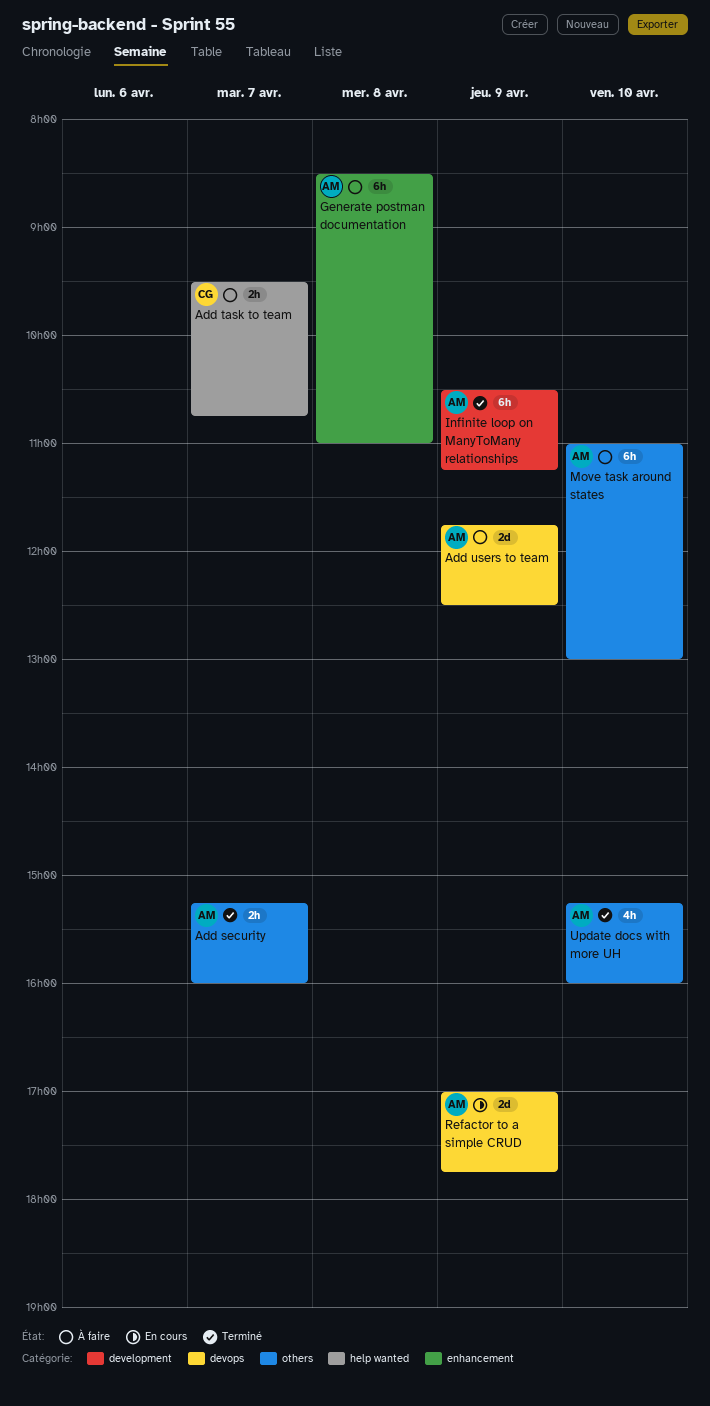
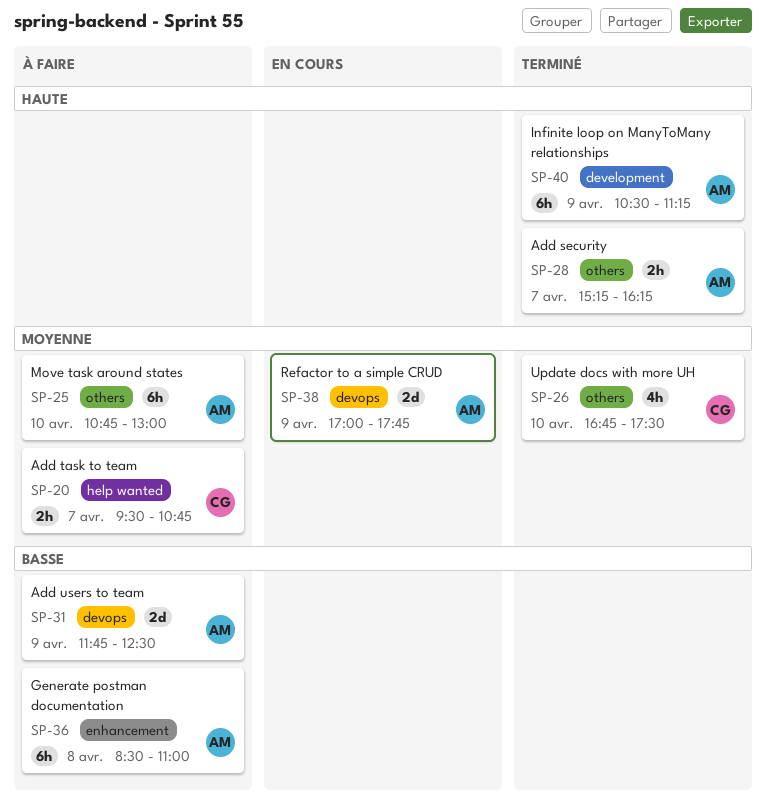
Add security, ends: 16:00 -> 16:15
Move task around states, begins: 11:00 -> 10:45
Update docs with more UH, owner: AM -> CG
Update docs with more UH, begins: 15:15 -> 16:45
Update docs with more UH, ends: 16:00 -> 17:30

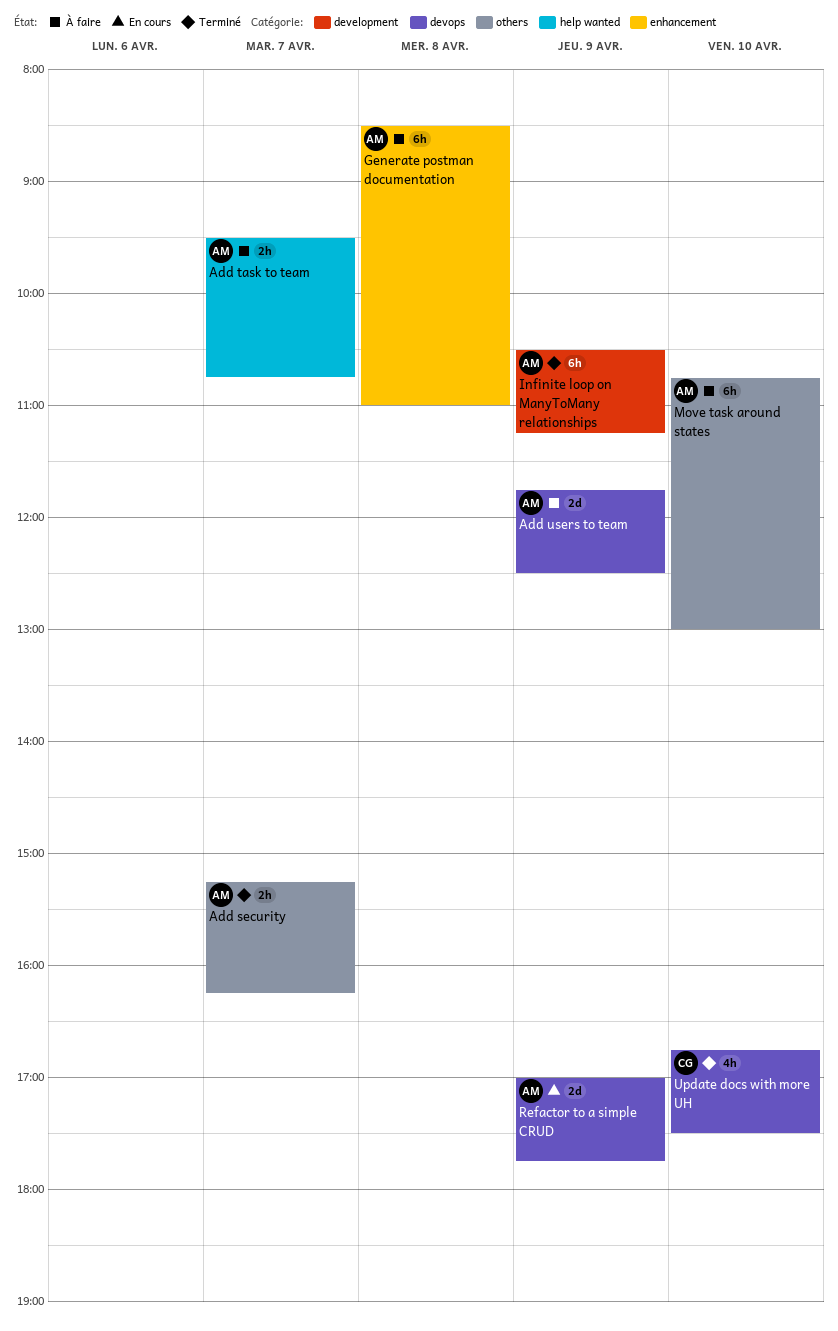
Add task to team, owner: CG -> AM
Update docs with more UH, label: others -> devops

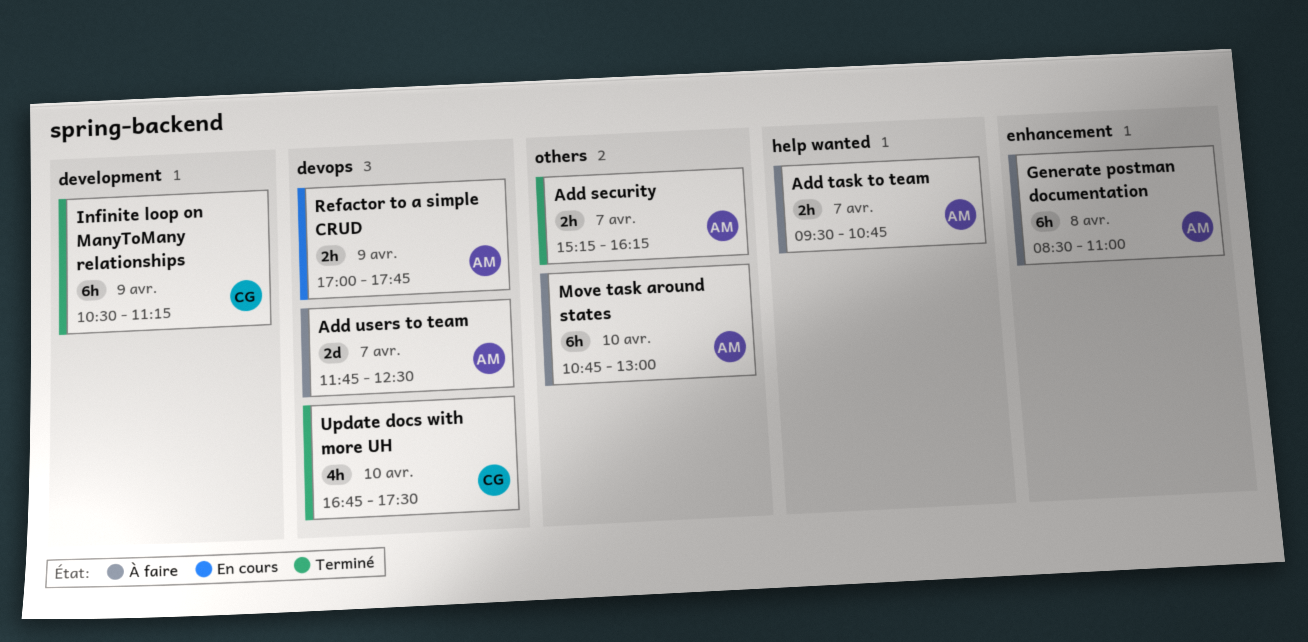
Add users to team, day: Apr 9 -> Apr 7
Infinite loop on ManyToMany relationships, owner: AM -> CG
Refactor to a simple CRUD, estimate: 2d -> 2h

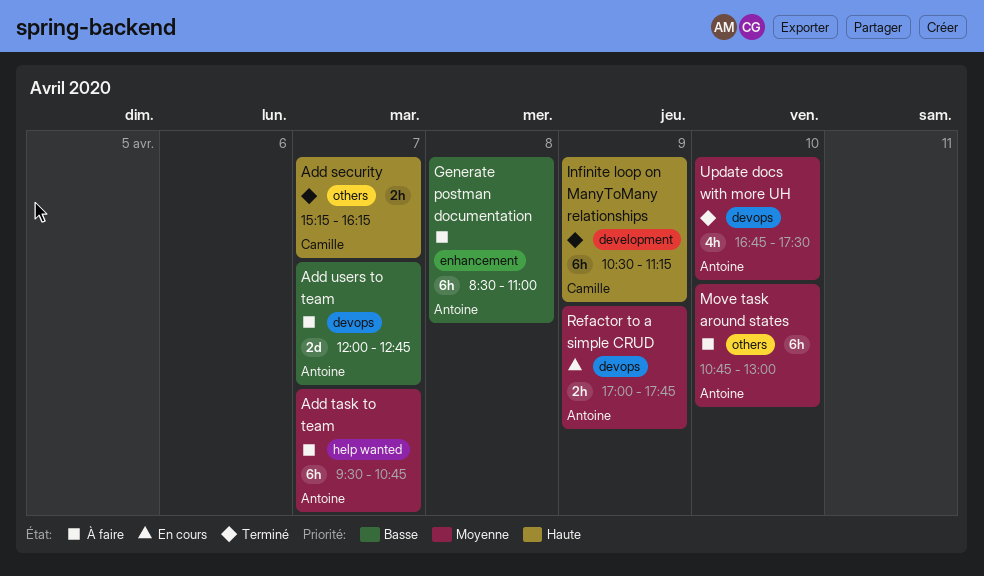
Add security, owner: Antoine -> Camille
Add task to team, estimate: 2h -> 6h
Add users to team, begins: 11:45 -> 12:00
Add users to team, ends: 12:30 -> 12:45
Update docs with more UH, owner: Camille -> Antoine

